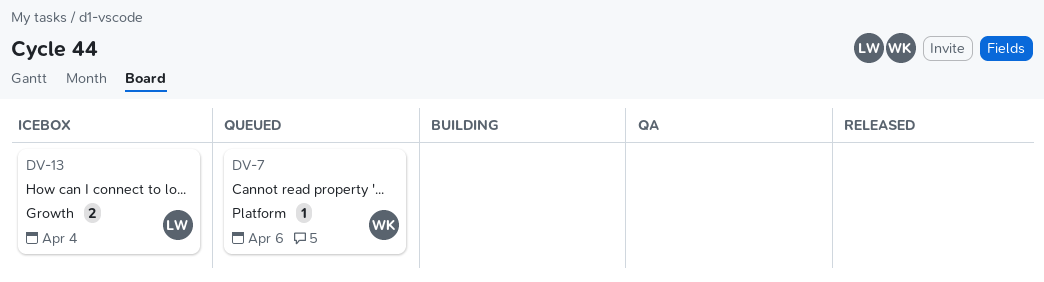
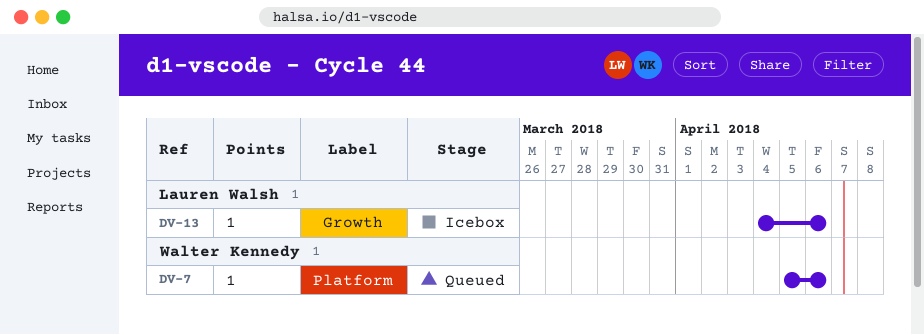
DV-13, estimate: 2 -> 1
DV-13, due: Apr 4 -> Apr 6

